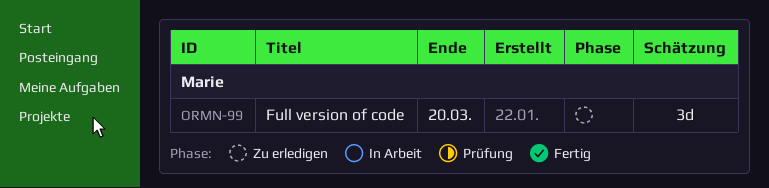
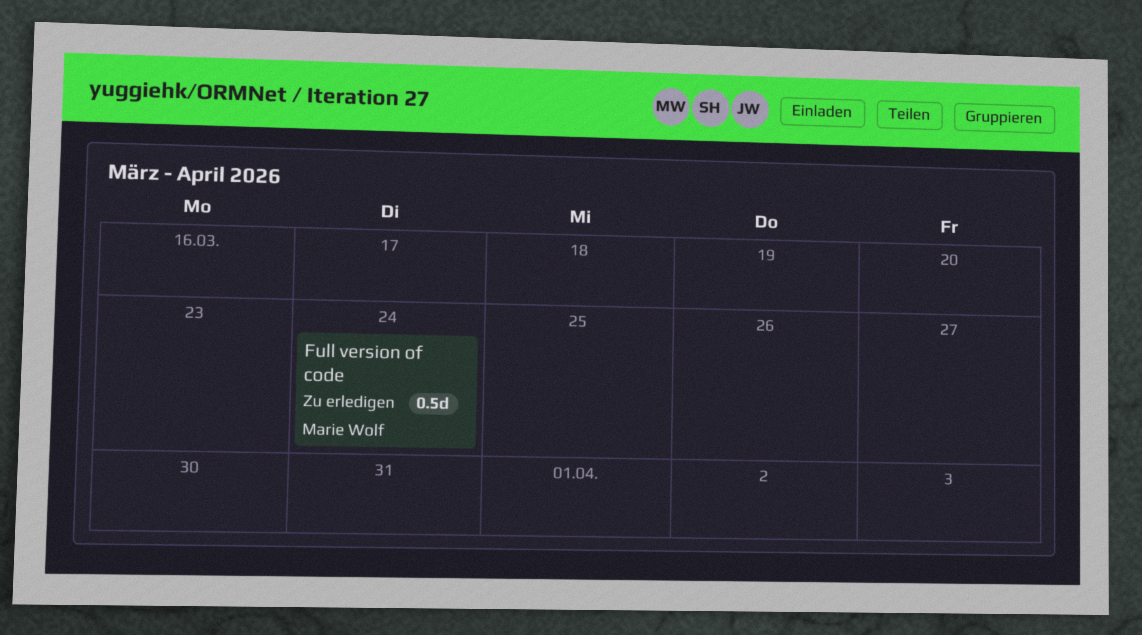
Full version of code, estimate: 3d -> 0.5d
Full version of code, due: Mar 20 -> Mar 24

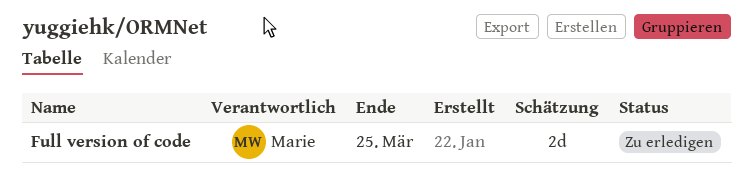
Full version of code, estimate: 0.5d -> 2d
Full version of code, due: Mar 24 -> Mar 25

